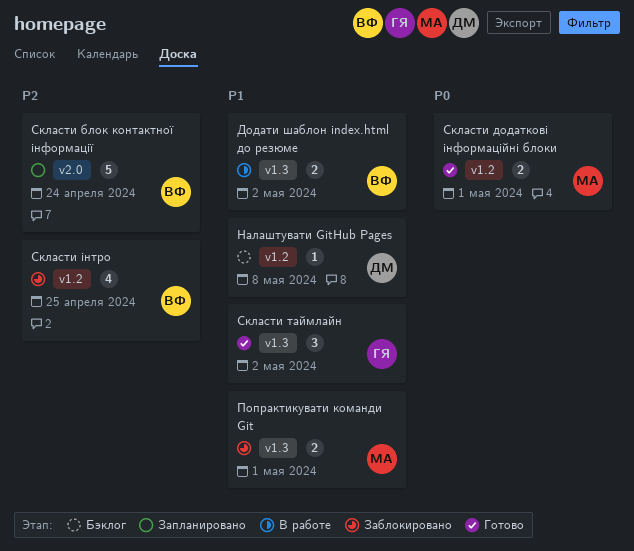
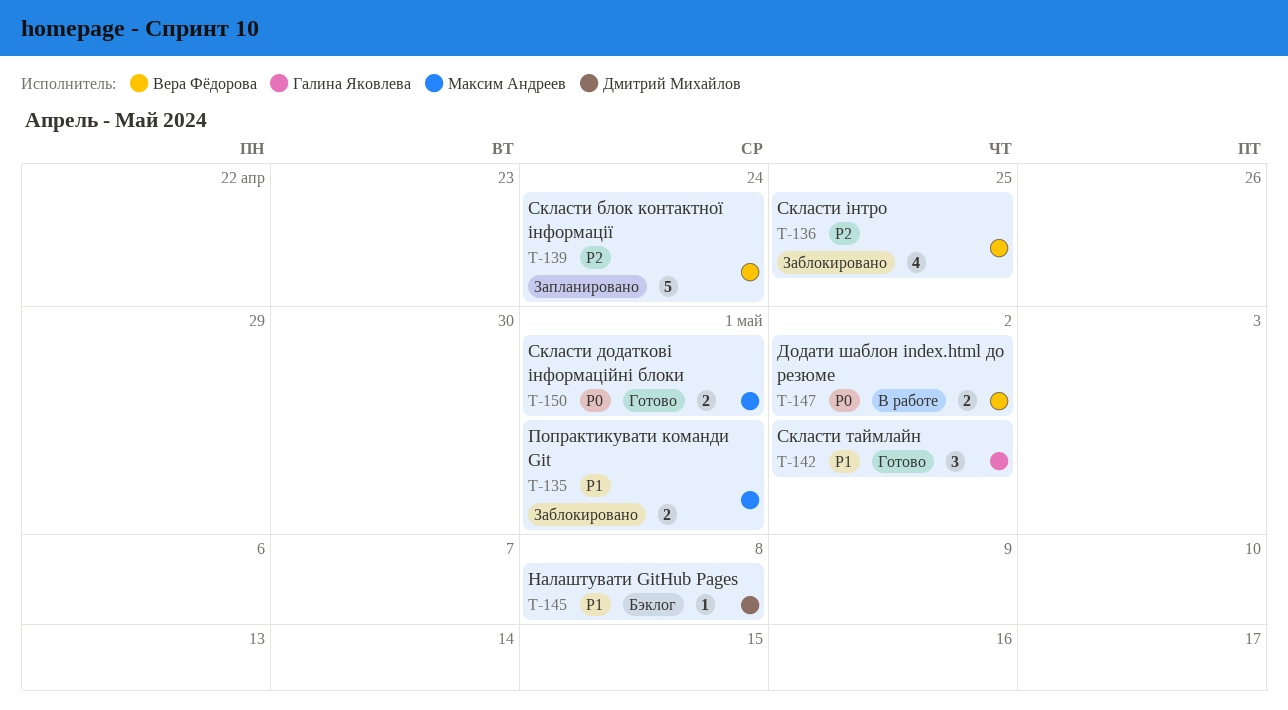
Додати шаблон index.html до резюме, priority: P1 -> P0

